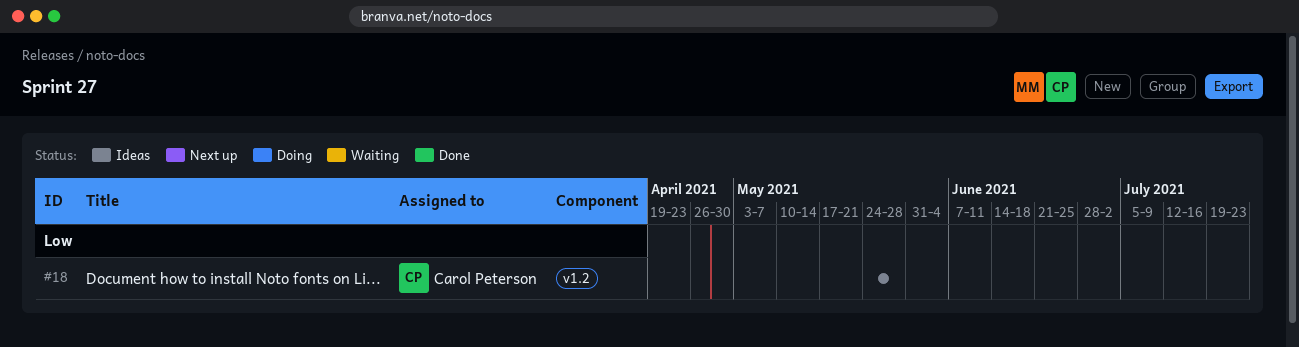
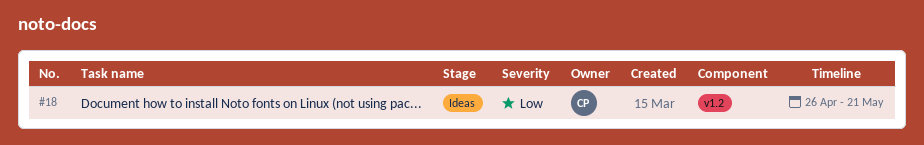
#18, start: May 24 -> Apr 26
#18, due: May 28 -> May 21

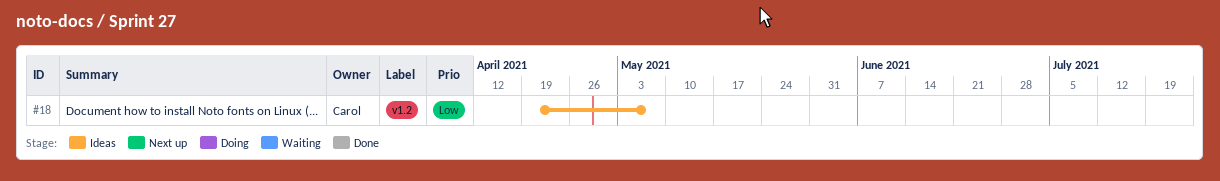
#18, start: Apr 26 -> Apr 19
#18, due: May 21 -> May 7

